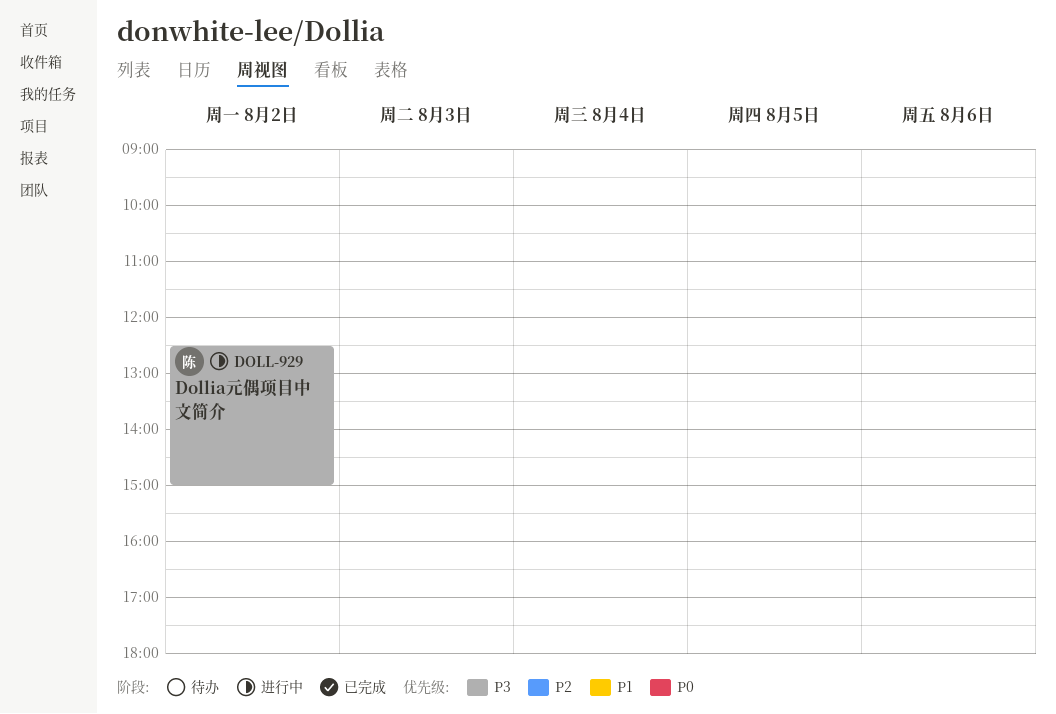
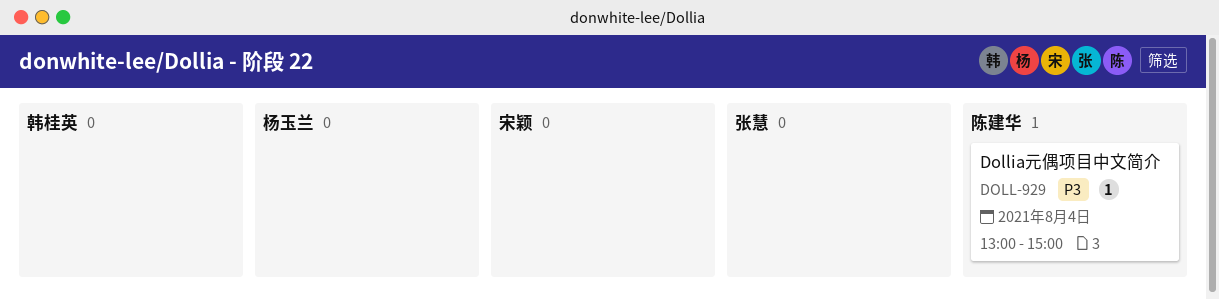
DOLL-929, day: Aug 2 -> Aug 4
DOLL-929, begins: 12:30 -> 13:00

